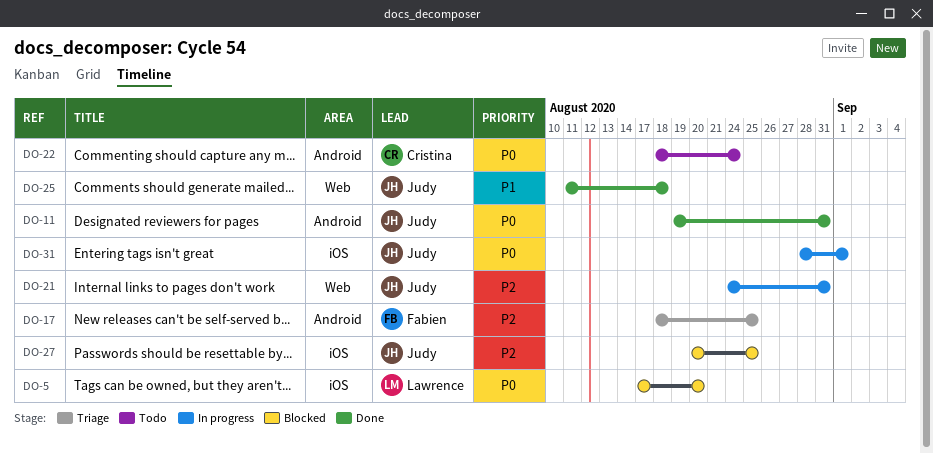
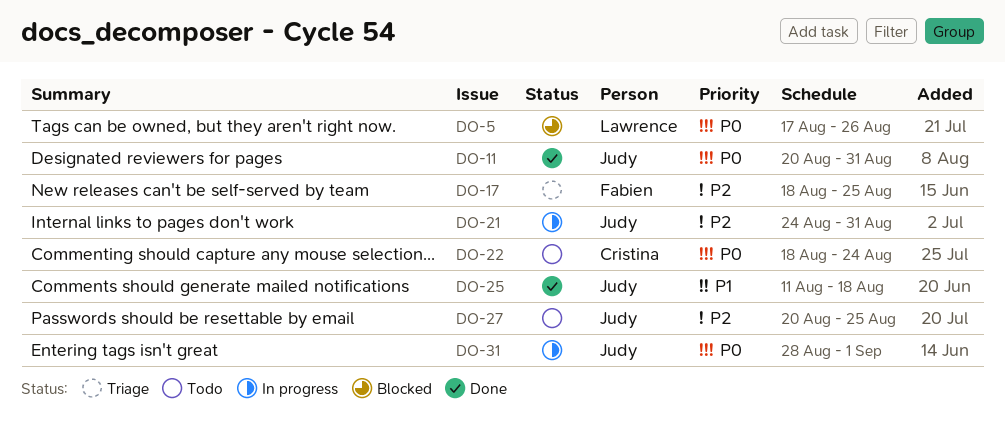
DO-5, due: Aug 20 -> Aug 26
DO-11, start: Aug 19 -> Aug 20
DO-27, status: Blocked -> Todo

